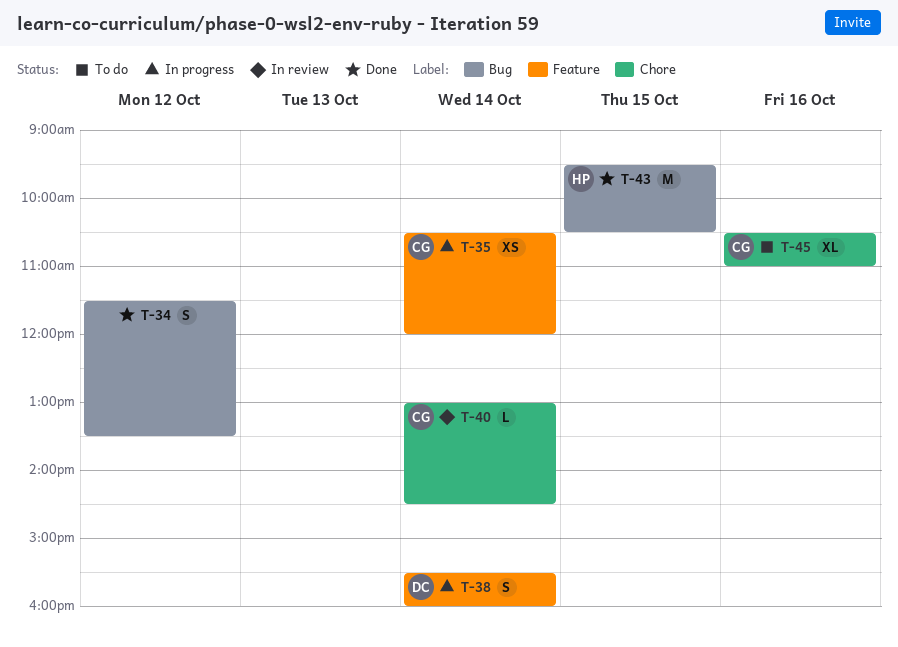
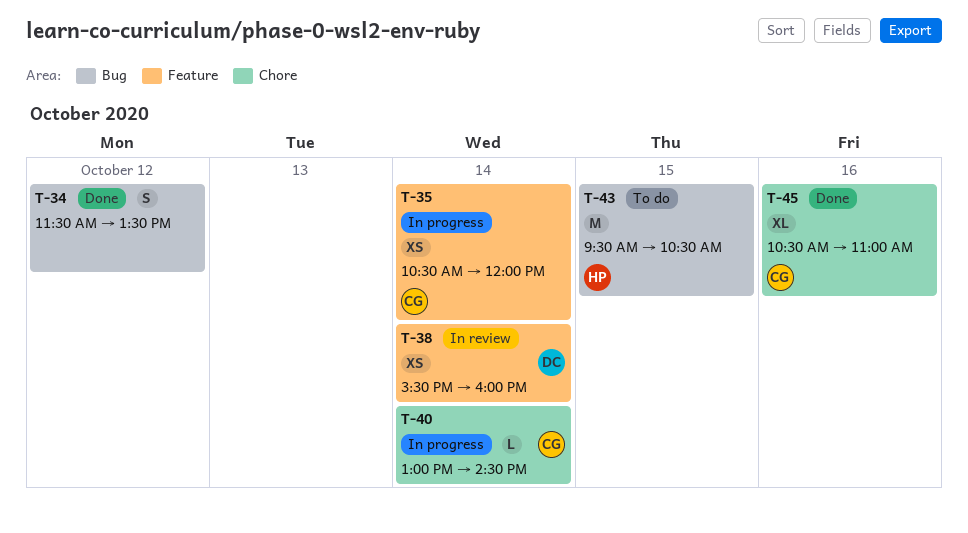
T-38, status: In progress -> In review
T-38, estimate: S -> XS
T-40, status: In review -> In progress
T-43, status: Done -> To do
T-45, status: To do -> Done

